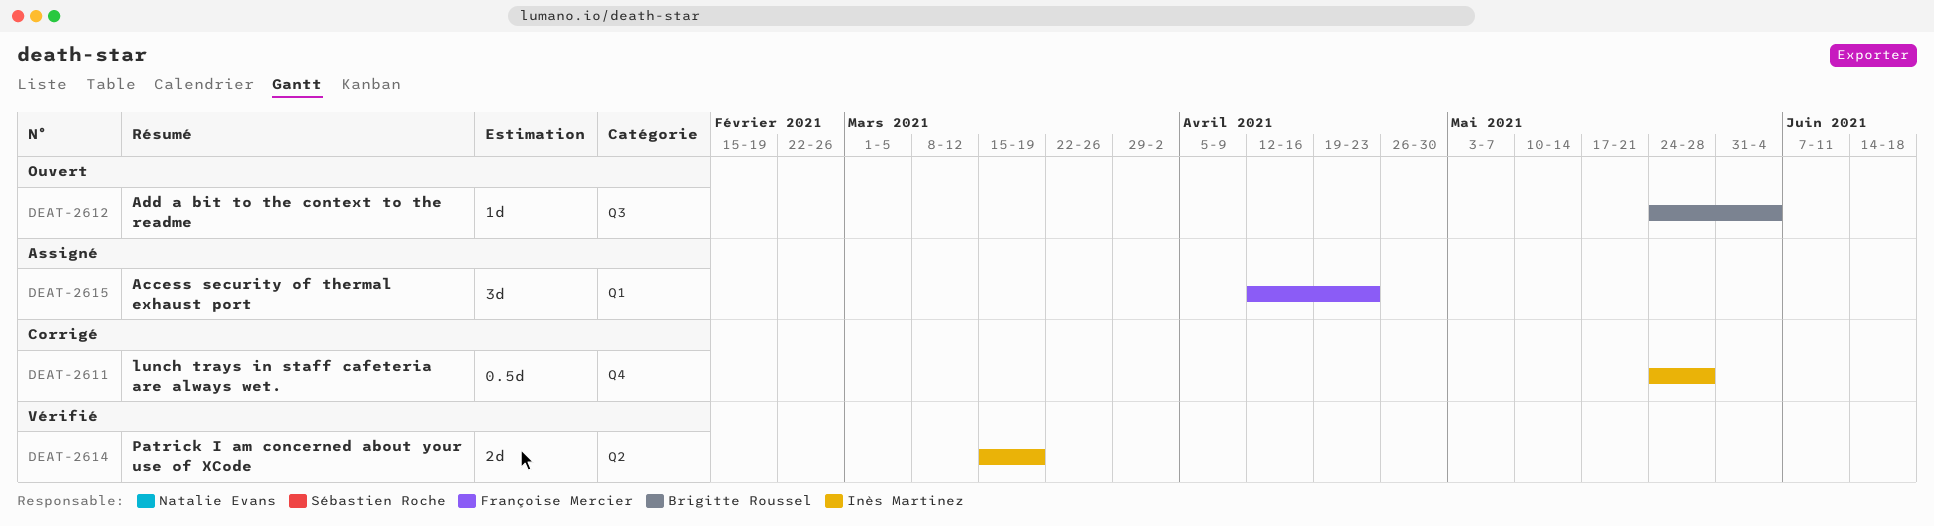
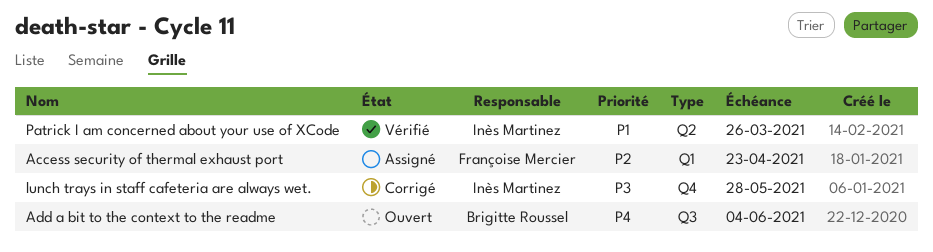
Patrick I am concerned about your use of XCode, due: Mar 19 -> Mar 26

